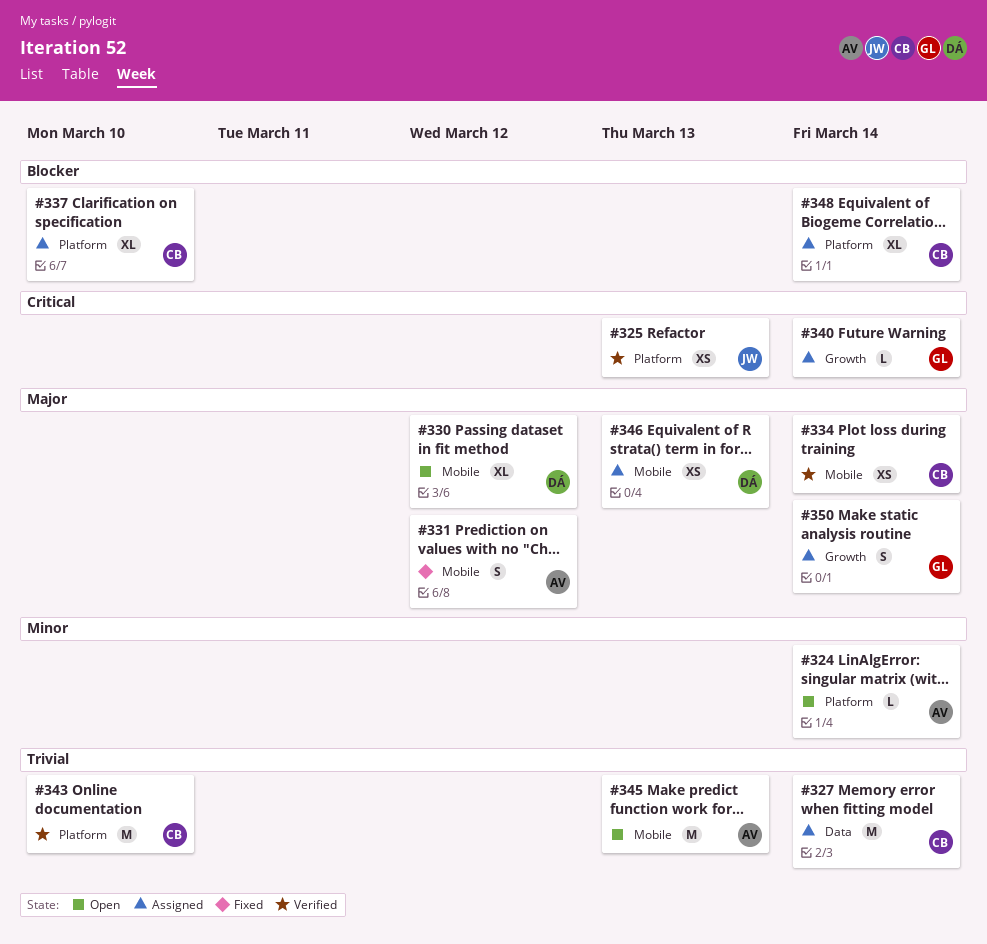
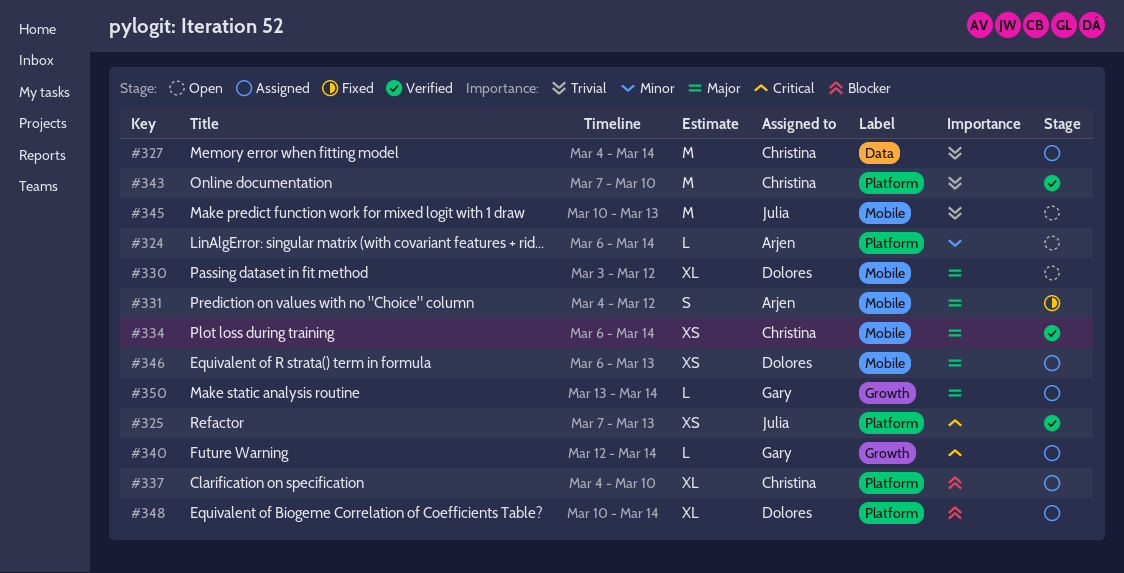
#345, owner: Arjen -> Julia
#348, owner: Christina -> Dolores
#350, estimate: S -> L

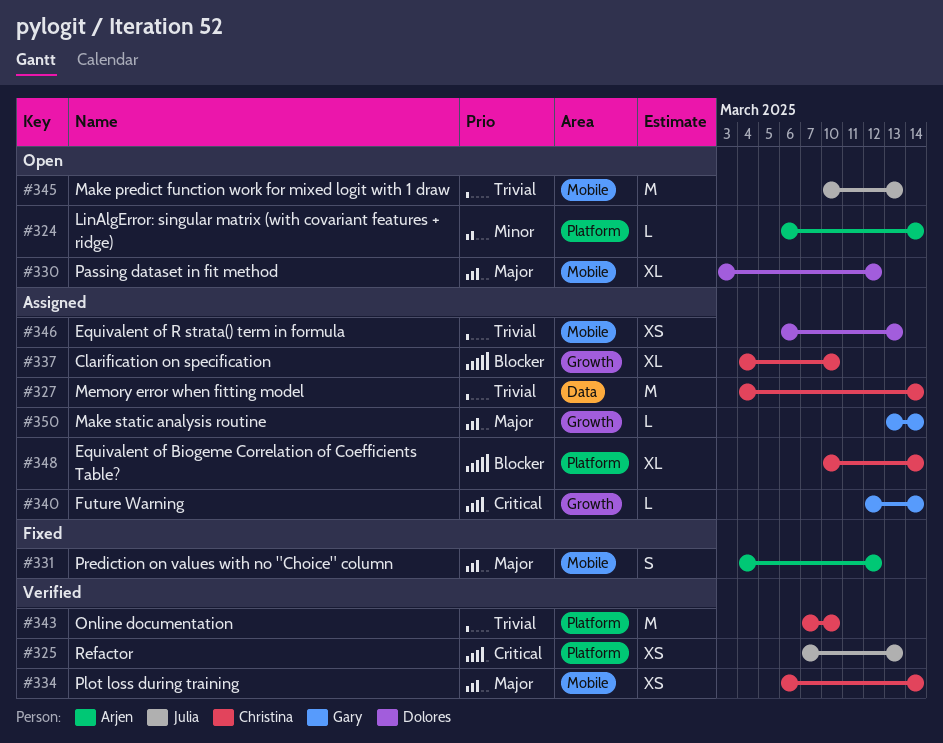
#337, label: Platform -> Growth
#346, priority: Major -> Trivial
#348, owner: Dolores -> Christina

